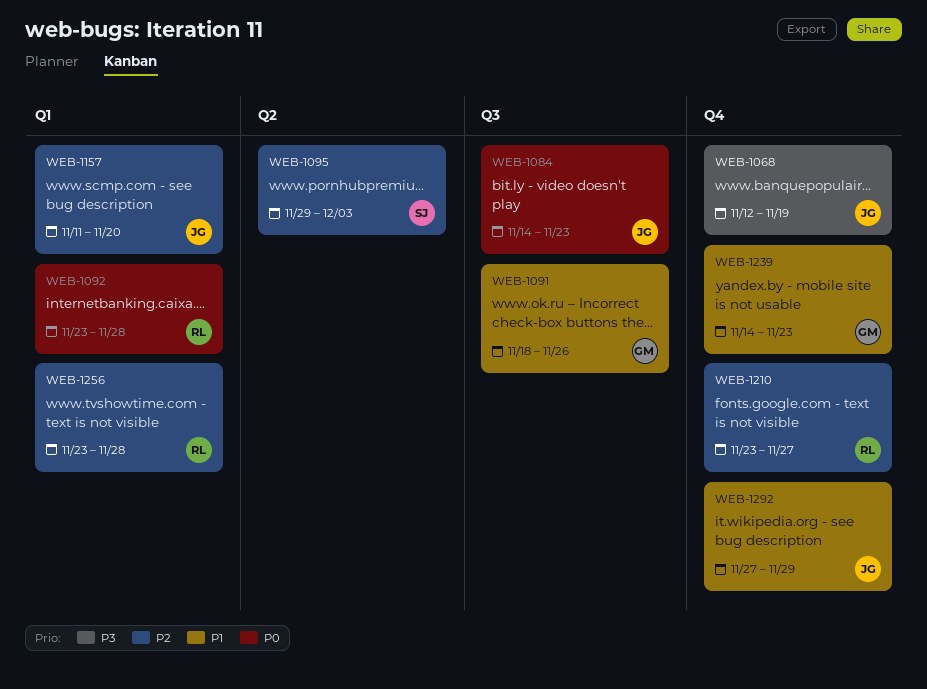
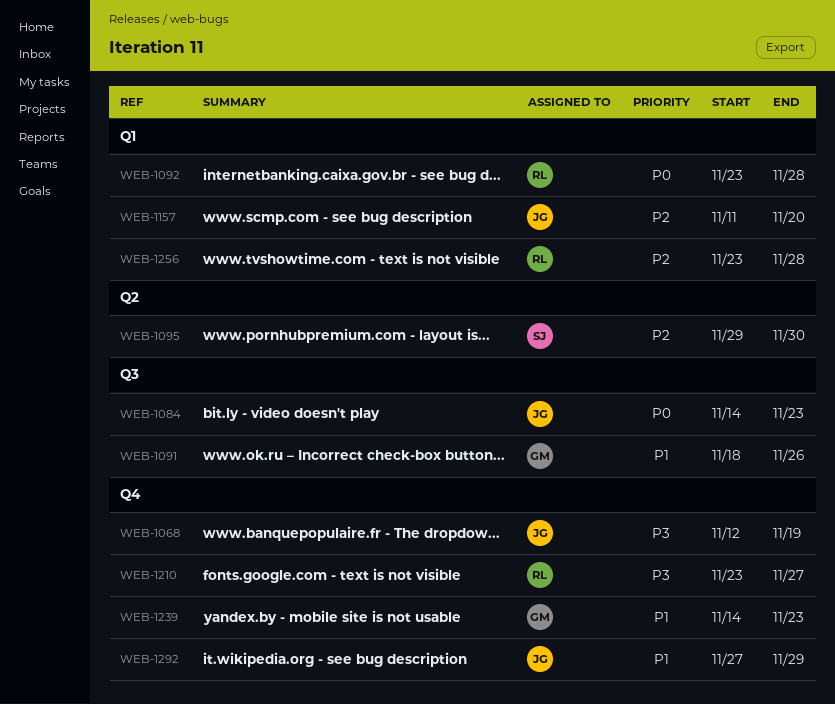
WEB-1095, due: Dec 3 -> Nov 30
WEB-1210, priority: P2 -> P3

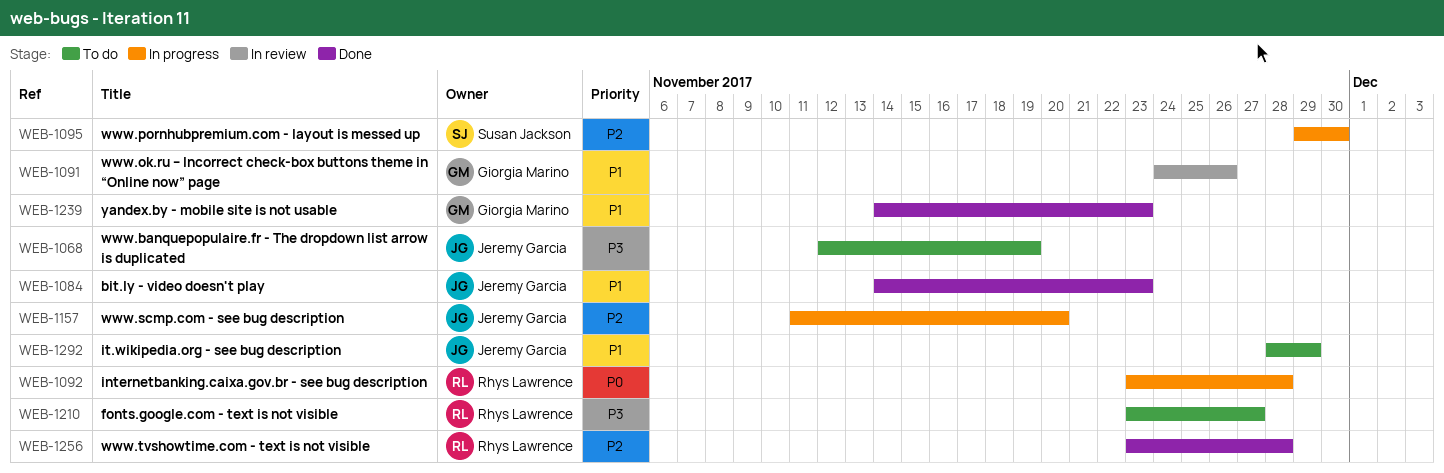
WEB-1084, priority: P0 -> P1
WEB-1091, start: Nov 18 -> Nov 24
WEB-1292, start: Nov 27 -> Nov 28

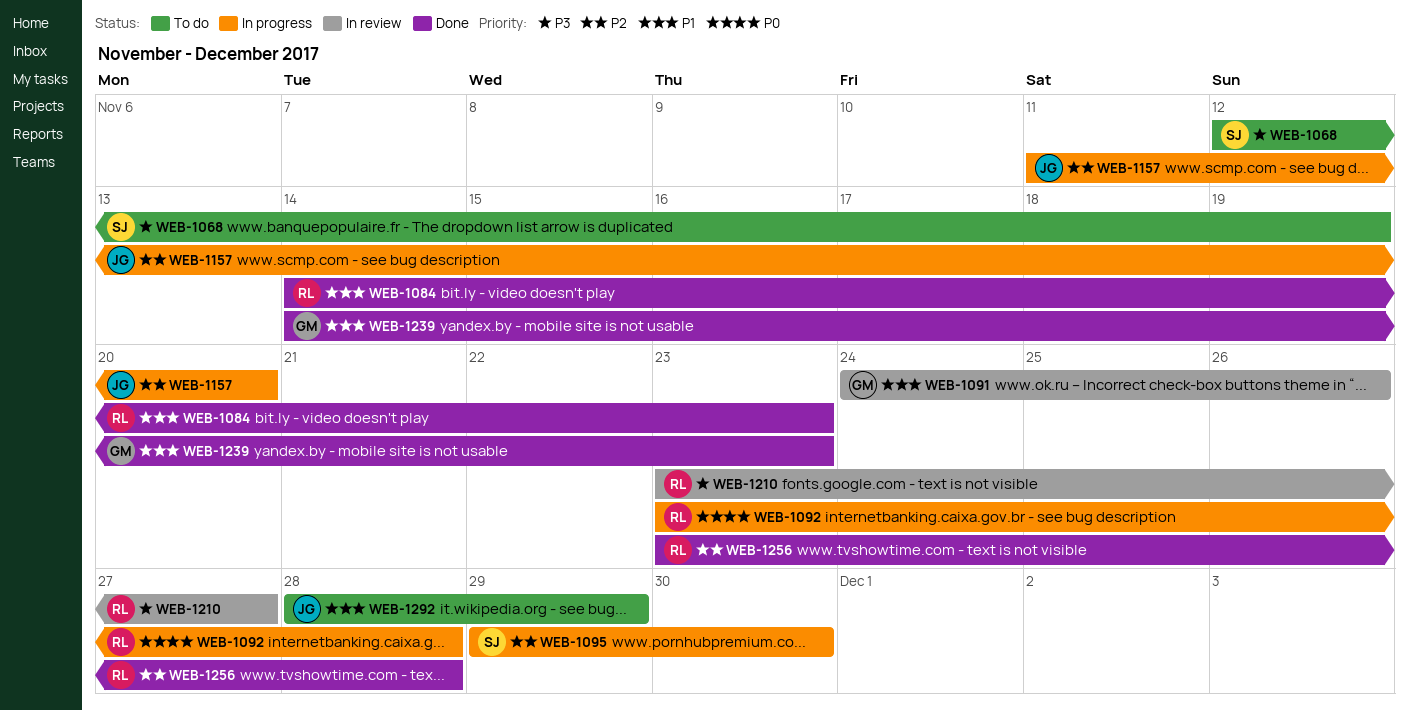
WEB-1068, owner: Jeremy Garcia -> Susan Jackson
WEB-1084, owner: Jeremy Garcia -> Rhys Lawrence
WEB-1210, status: To do -> In review

